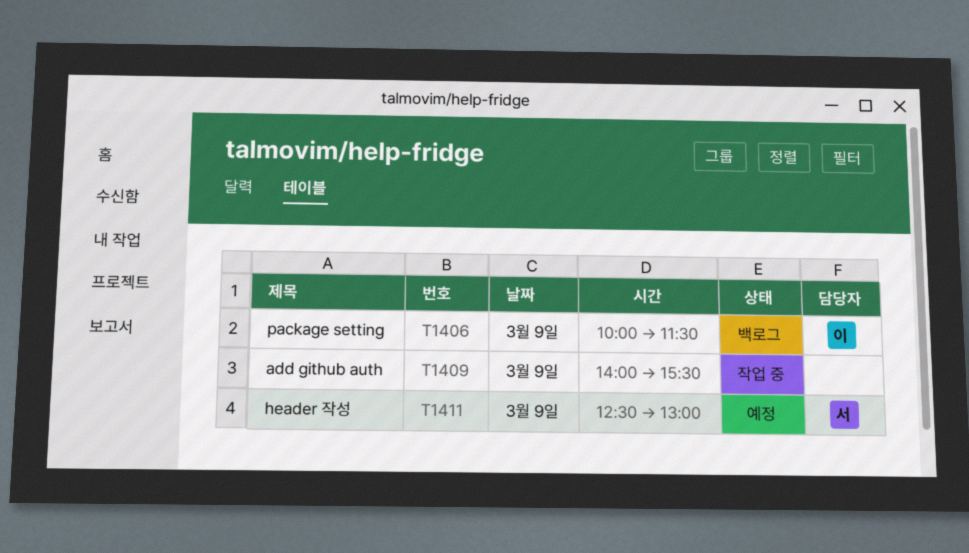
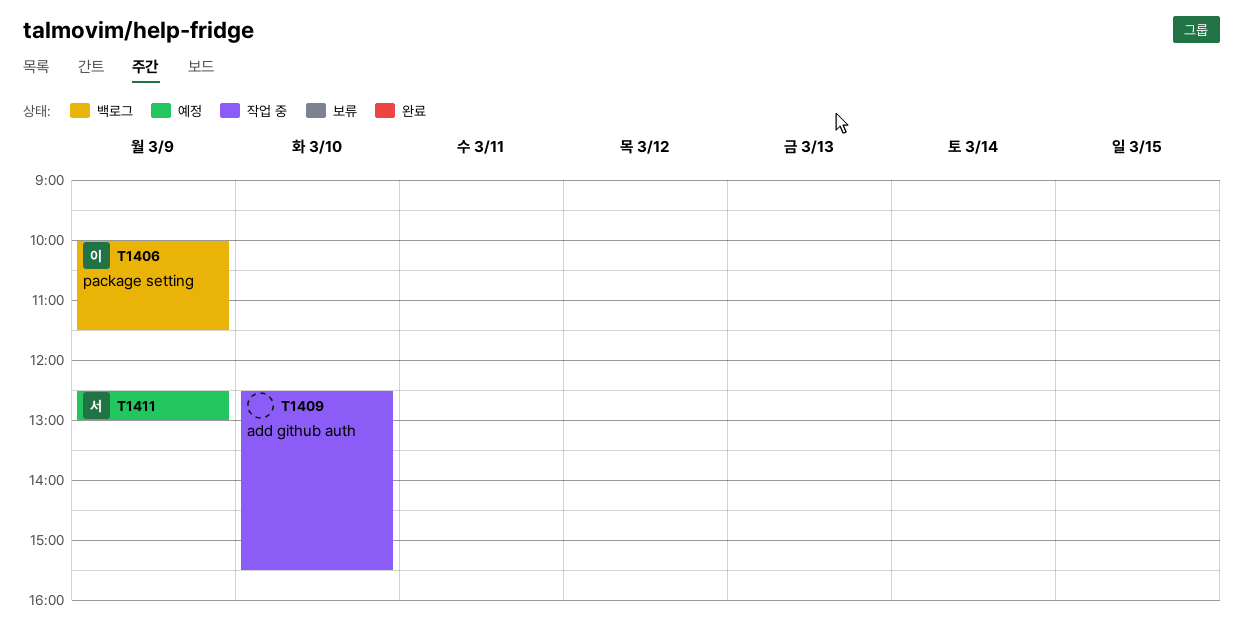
T1409, day: Mar 9 -> Mar 10
T1409, begins: 14:00 -> 12:30

